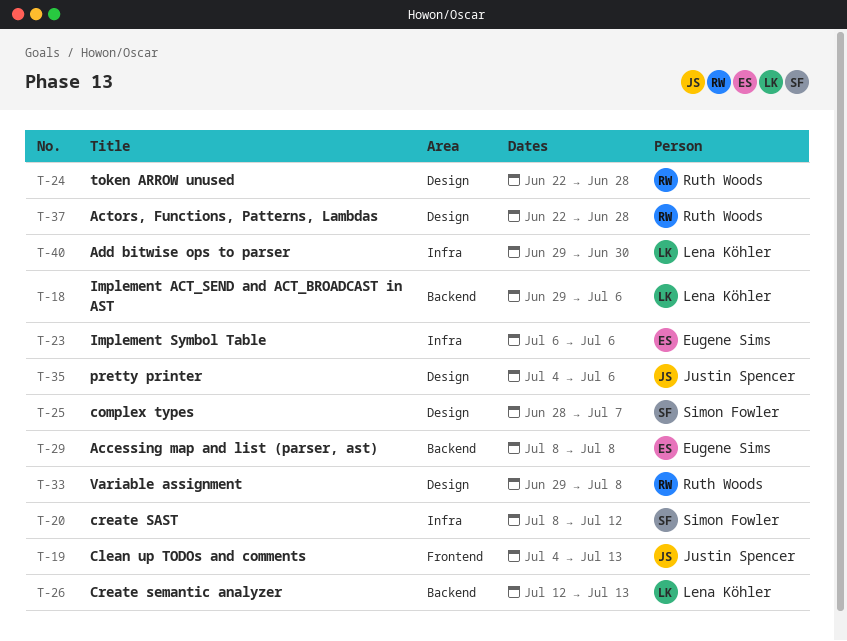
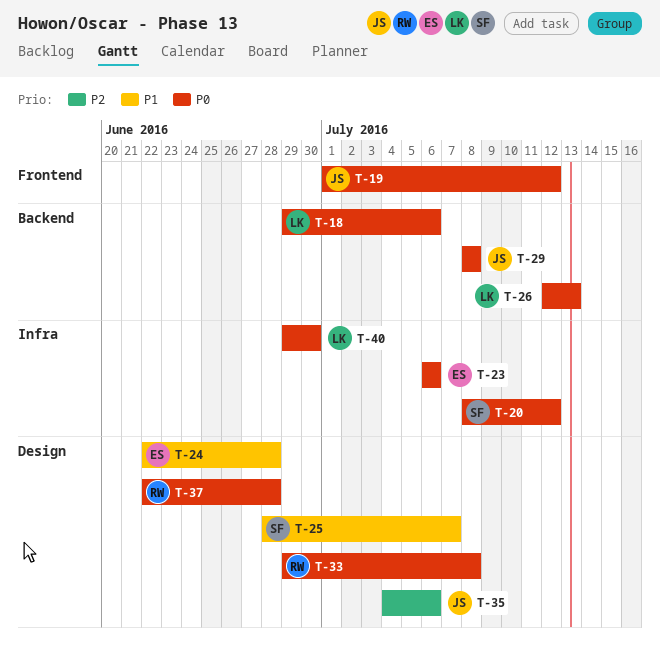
T-19, start: Jul 4 -> Jul 1
T-19, due: Jul 13 -> Jul 12
T-24, owner: Ruth Woods -> Eugene Sims
T-29, owner: Eugene Sims -> Justin Spencer

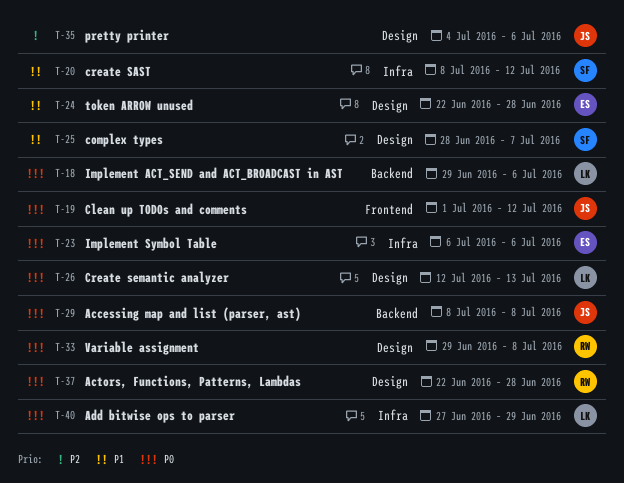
T-20, priority: P0 -> P1
T-26, label: Backend -> Design
T-40, start: Jun 29 -> Jun 27
T-40, due: Jun 30 -> Jun 29

